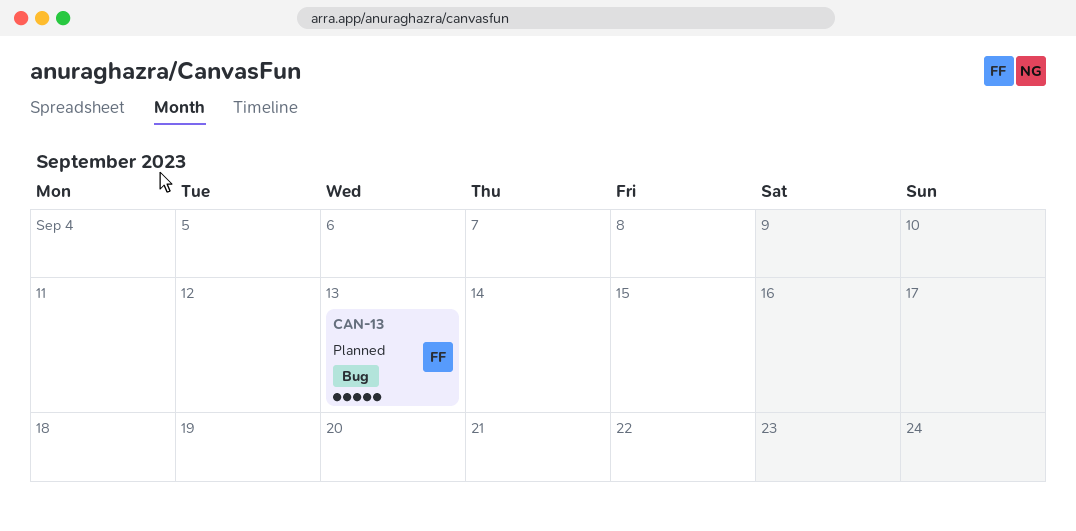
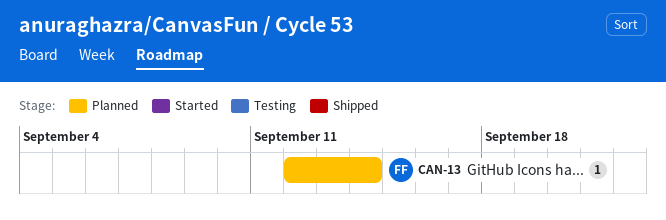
CAN-13, estimate: 5 -> 1
CAN-13, due: Sep 13 -> Sep 14

